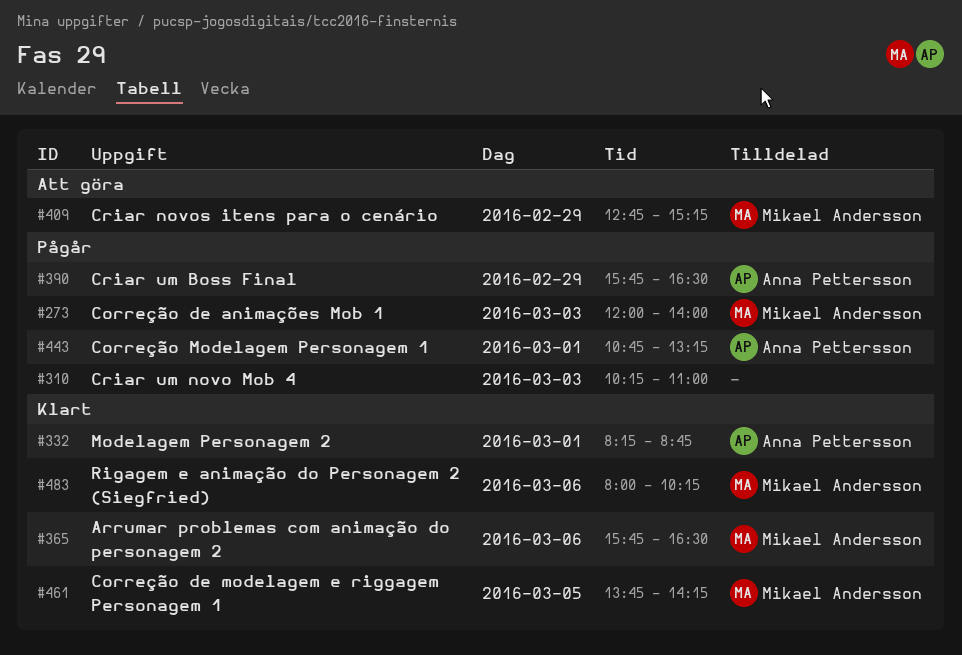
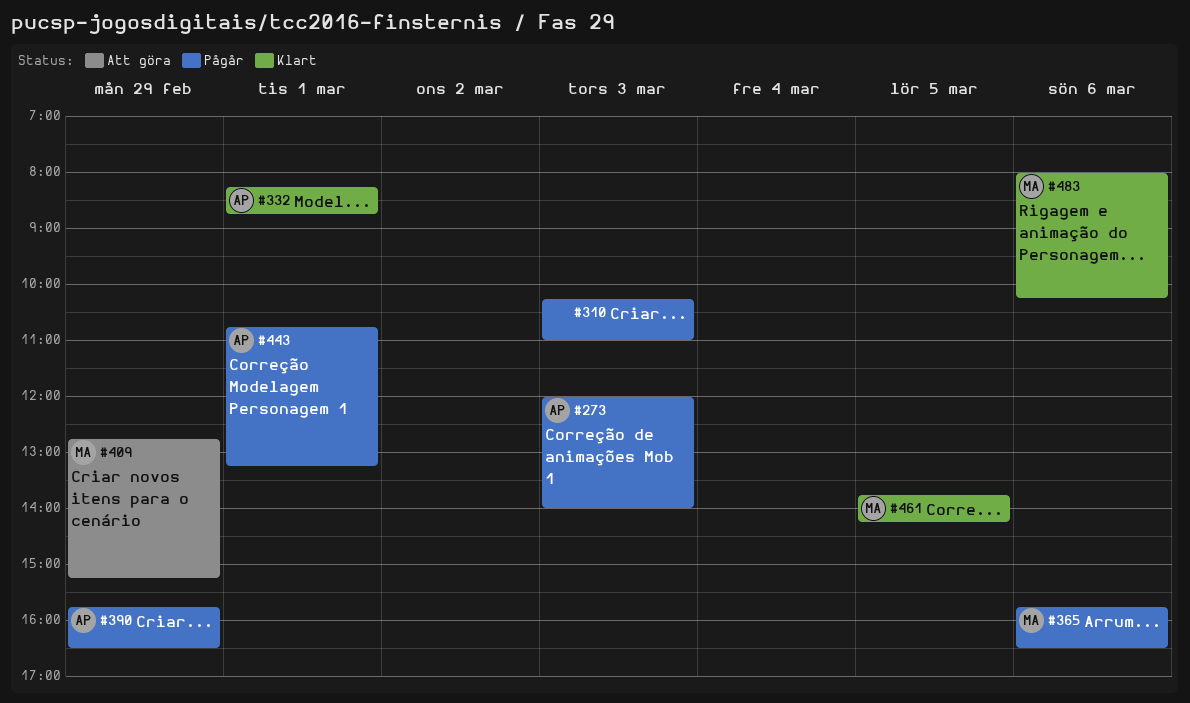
#273, owner: Mikael Andersson -> Anna Pettersson
#365, status: Klart -> Pågår

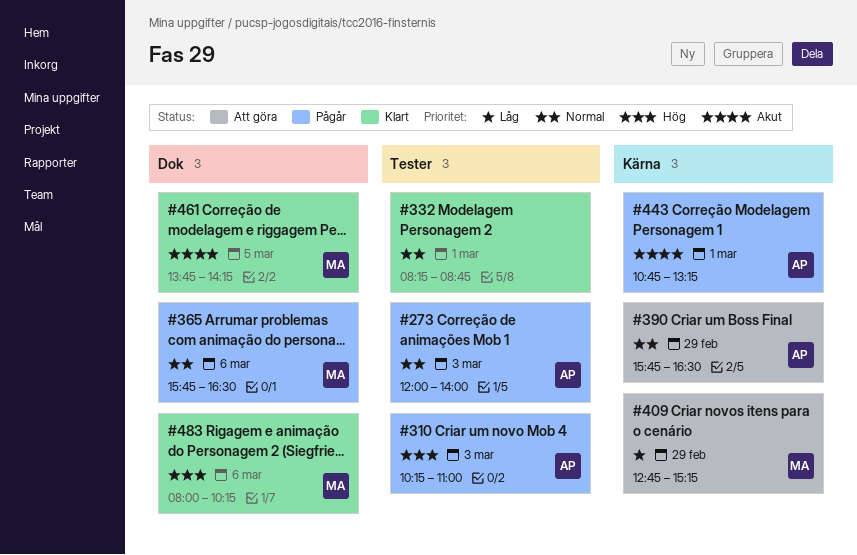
#310, owner: none -> AP
#332, owner: AP -> none
#390, status: Pågår -> Att göra

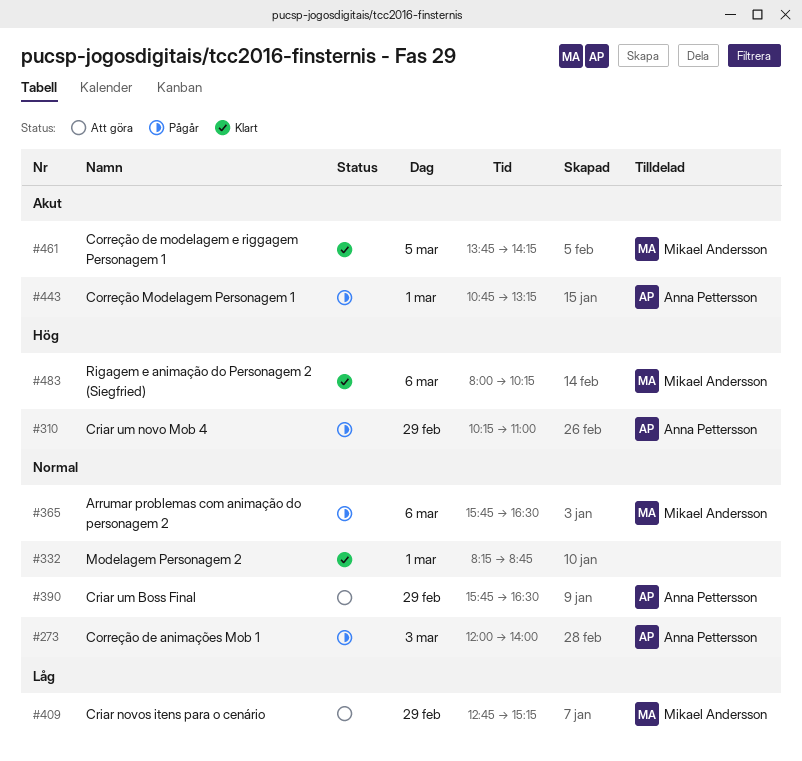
#310, day: Mar 3 -> Feb 29

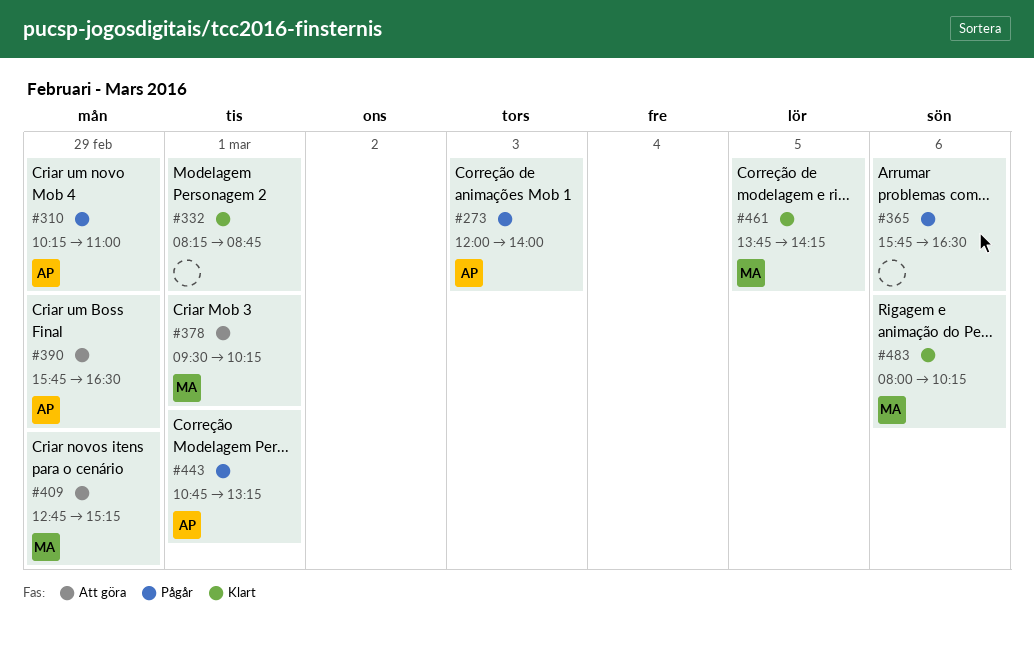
#365, owner: Mikael Andersson -> none
#378: none -> present

